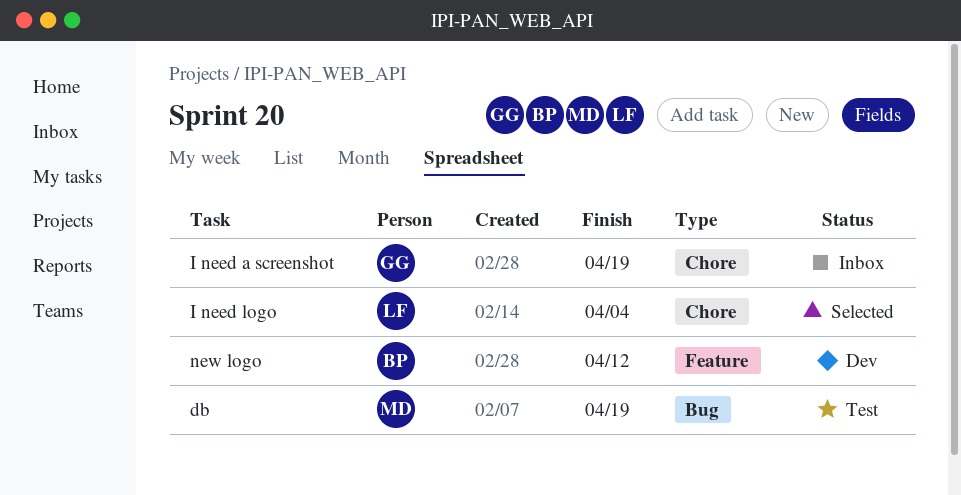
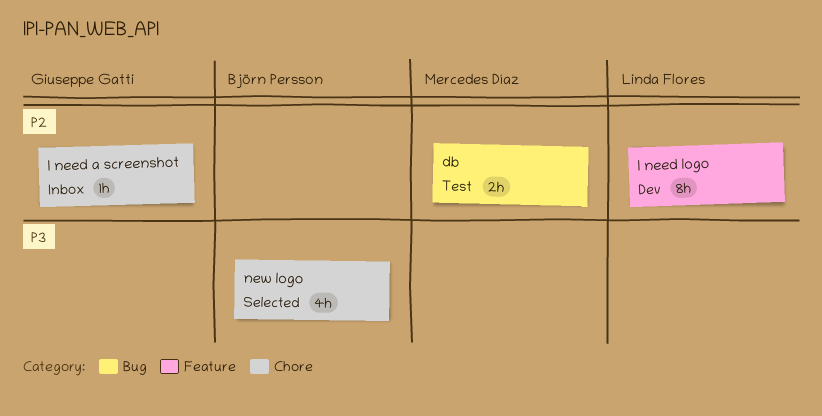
I need logo, status: Selected -> Dev
I need logo, label: Chore -> Feature
new logo, status: Dev -> Selected
new logo, label: Feature -> Chore

